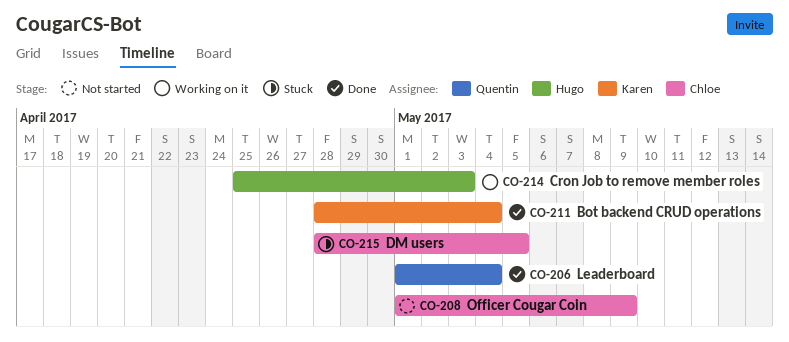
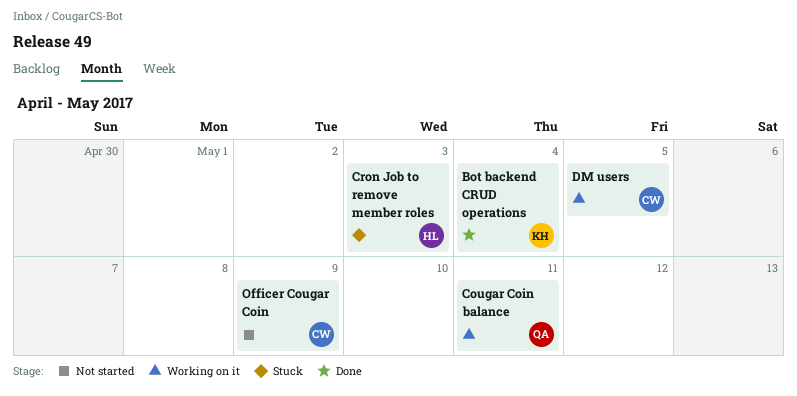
Cougar Coin balance: none -> present
Cron Job to remove member roles, status: Working on it -> Stuck
DM users, status: Stuck -> Working on it
Leaderboard: present -> none

